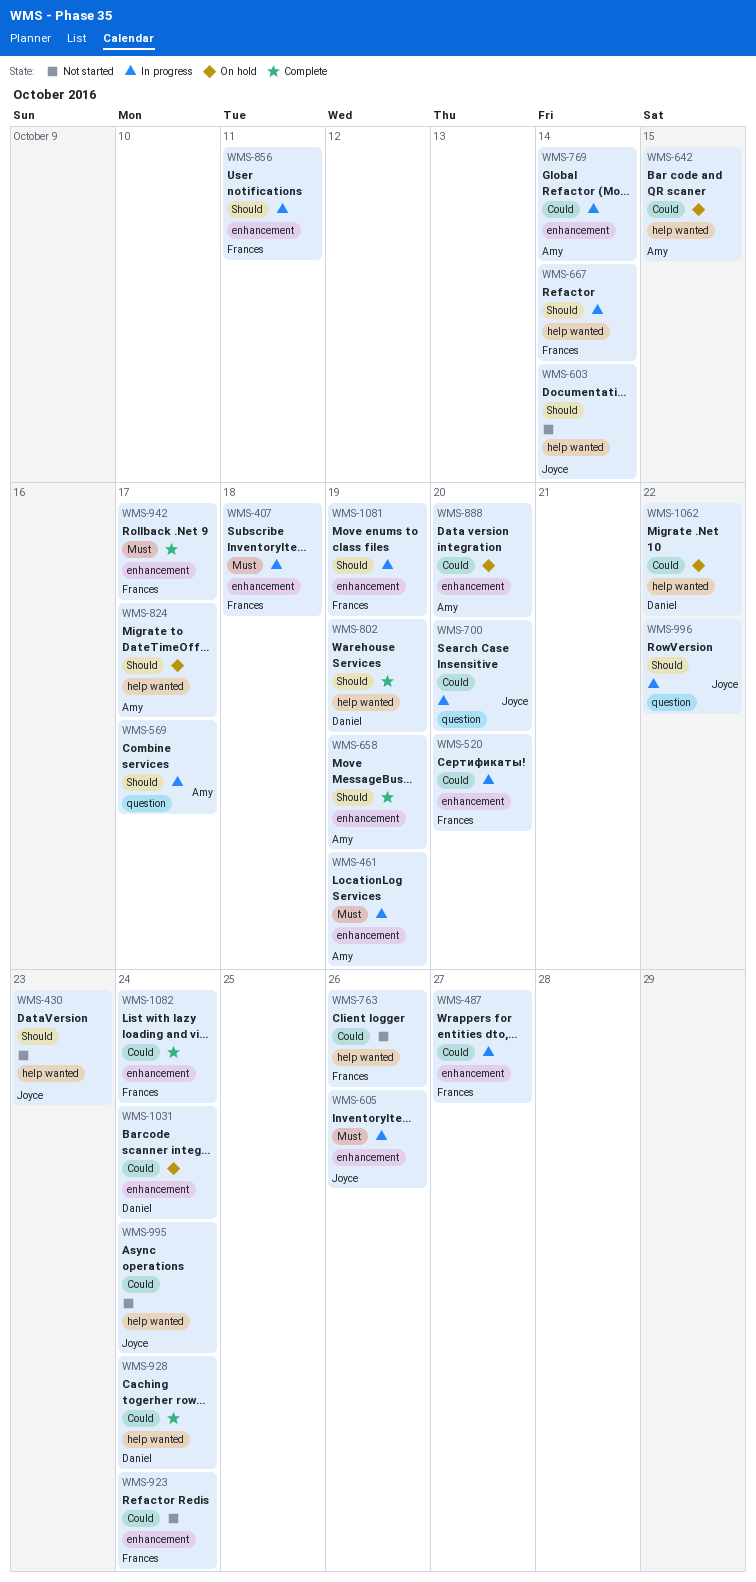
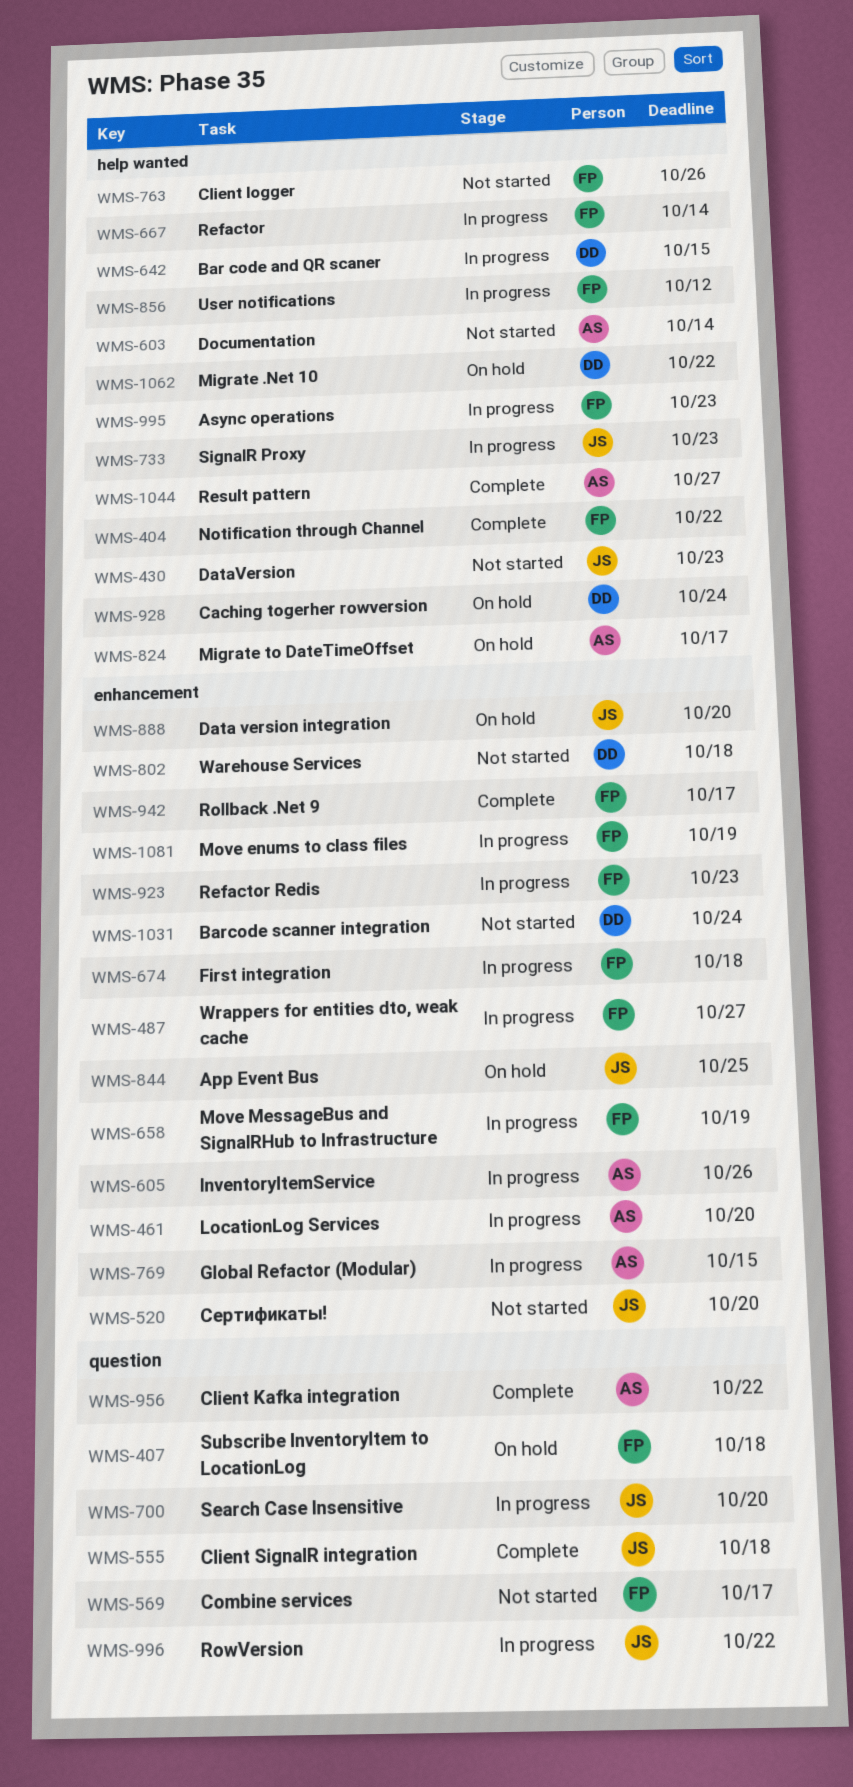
WMS-404: none -> present
WMS-407, status: In progress -> On hold
WMS-407, label: enhancement -> question
WMS-461, due: Oct 19 -> Oct 20
WMS-520, status: In progress -> Not started
WMS-520, owner: Frances -> Joyce
WMS-555: none -> present
WMS-569, status: In progress -> Not started
WMS-569, owner: Amy -> Frances
WMS-603, owner: Joyce -> Amy
WMS-605, owner: Joyce -> Amy
WMS-642, status: On hold -> In progress
WMS-642, owner: Amy -> Daniel
WMS-658, status: Complete -> In progress
WMS-658, owner: Amy -> Frances
WMS-674: none -> present
WMS-733: none -> present
WMS-769, due: Oct 14 -> Oct 15
WMS-802, status: Complete -> Not started
WMS-802, label: help wanted -> enhancement
WMS-802, due: Oct 19 -> Oct 18
WMS-844: none -> present
WMS-856, label: enhancement -> help wanted
WMS-856, due: Oct 11 -> Oct 12
WMS-888, owner: Amy -> Joyce
WMS-923, status: Not started -> In progress
WMS-923, due: Oct 24 -> Oct 23
WMS-928, status: Complete -> On hold
WMS-956: none -> present
WMS-995, status: Not started -> In progress
WMS-995, owner: Joyce -> Frances
WMS-995, due: Oct 24 -> Oct 23
WMS-1031, status: On hold -> Not started
WMS-1044: none -> present
WMS-1082: present -> none

